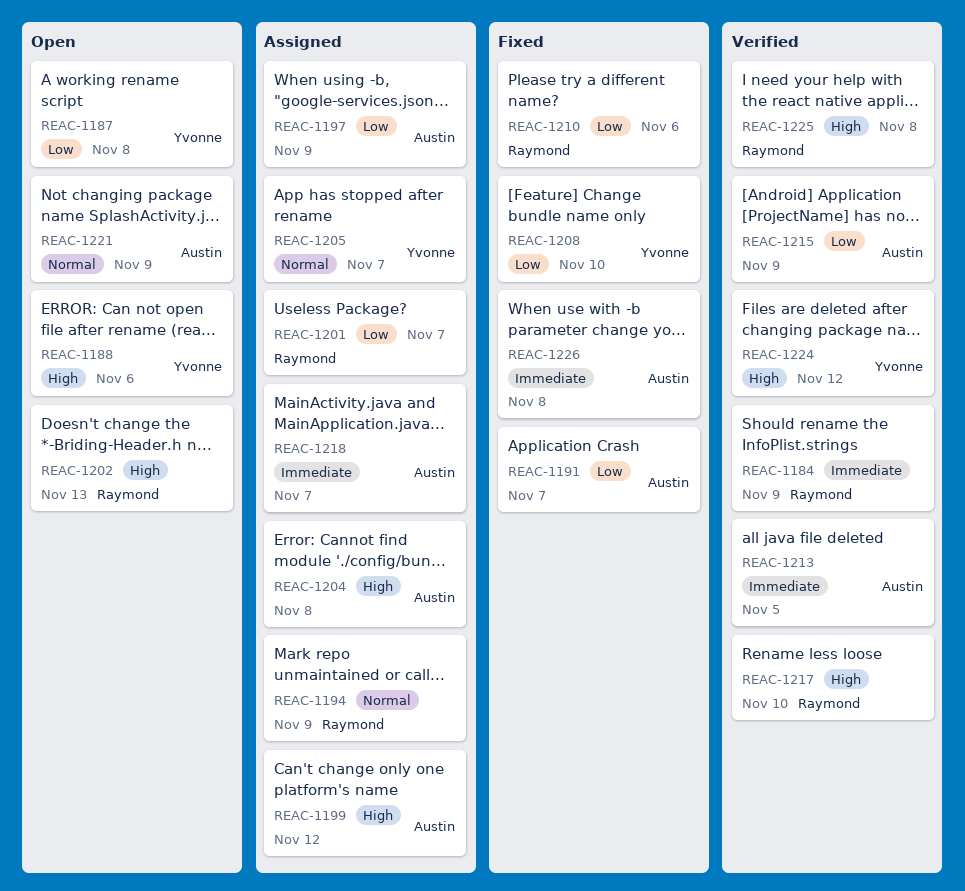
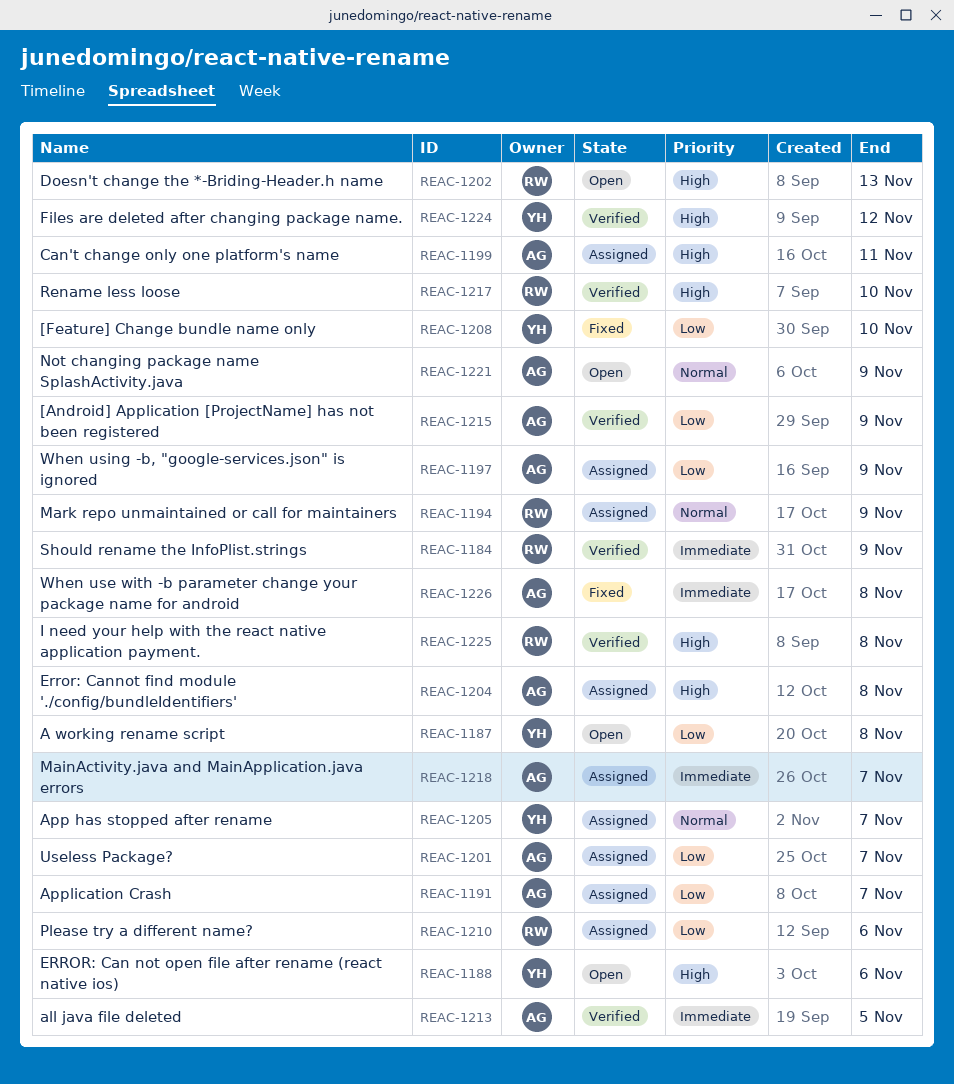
REAC-1191, status: Fixed -> Assigned
REAC-1199, due: Nov 12 -> Nov 11
REAC-1201, owner: Raymond -> Austin
REAC-1210, status: Fixed -> Assigned

